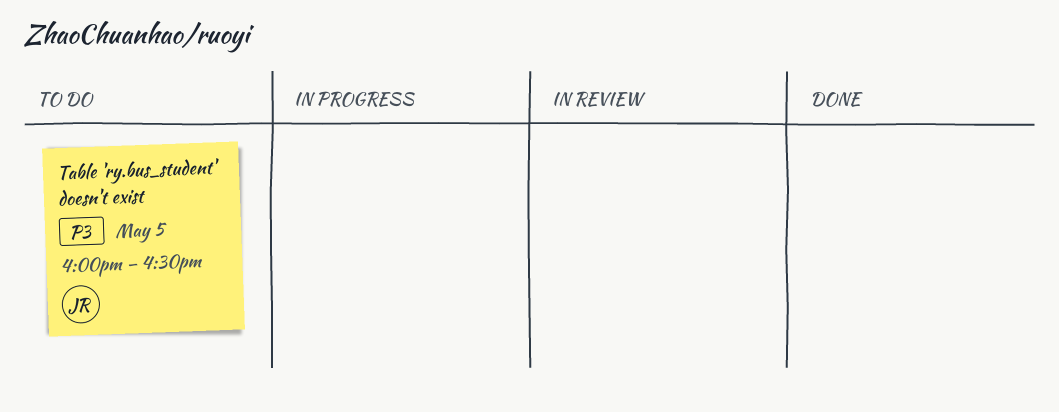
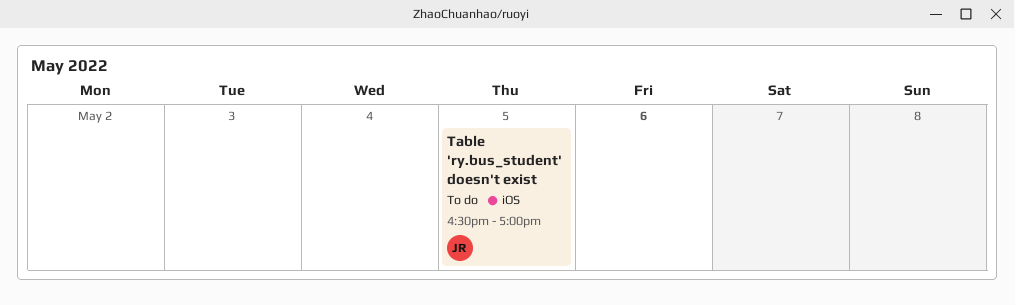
Table 'ry.bus_student' doesn't exist, begins: 16:00 -> 16:30
Table 'ry.bus_student' doesn't exist, ends: 16:30 -> 17:00

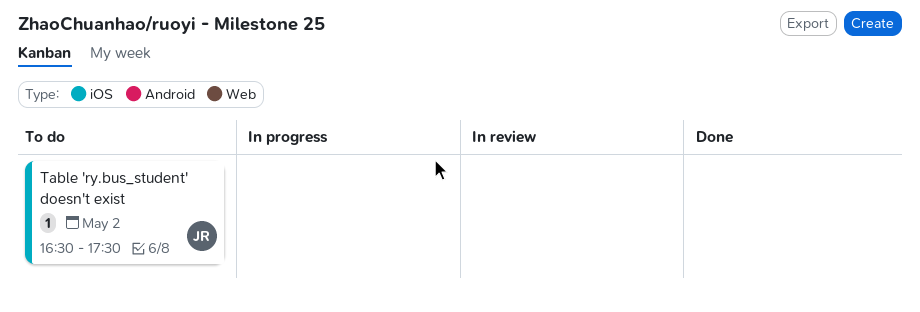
Table 'ry.bus_student' doesn't exist, day: May 5 -> May 2
Table 'ry.bus_student' doesn't exist, ends: 17:00 -> 17:30

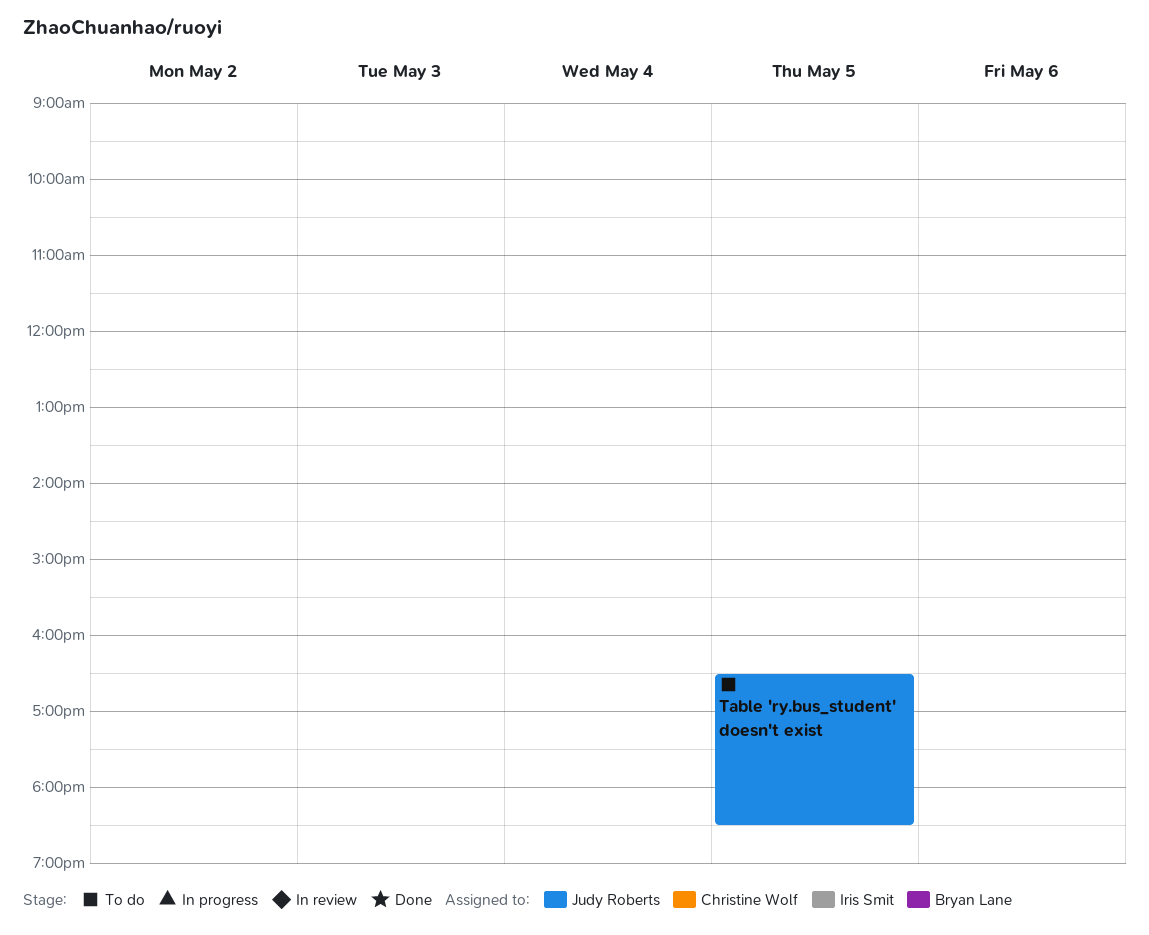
Table 'ry.bus_student' doesn't exist, day: May 2 -> May 5
Table 'ry.bus_student' doesn't exist, ends: 17:30 -> 18:30

